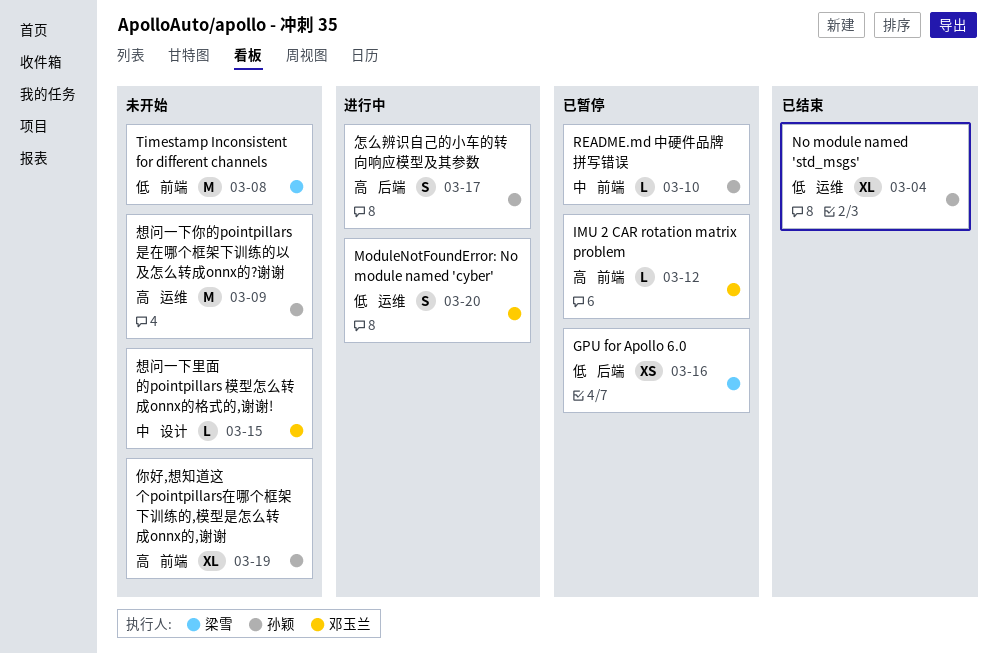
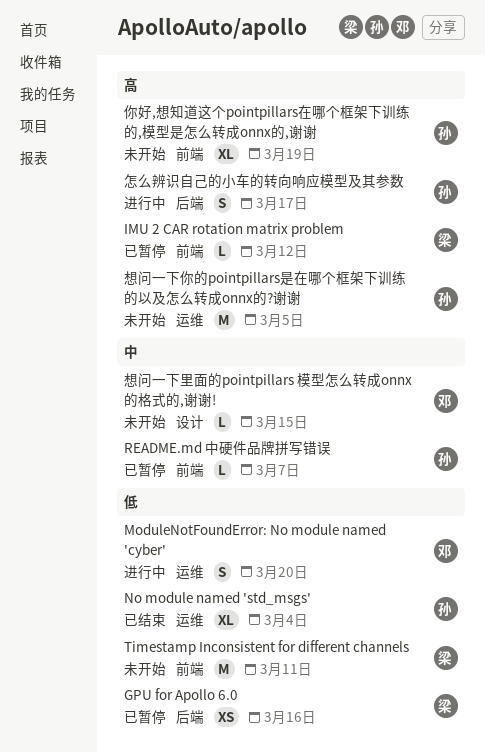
IMU 2 CAR rotation matrix problem, owner: 邓玉兰 -> 梁雪
README.md 中硬件品牌拼写错误, due: Mar 10 -> Mar 7
Timestamp Inconsistent for different channels, due: Mar 8 -> Mar 11
想问一下你的pointpillars是在哪个框架下训练的以及怎么转成onnx的?谢谢, due: Mar 9 -> Mar 5

